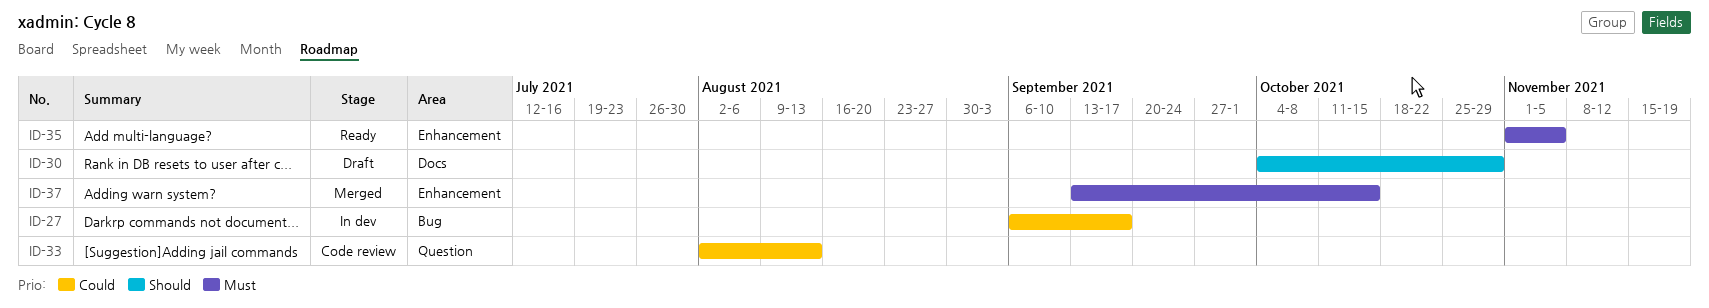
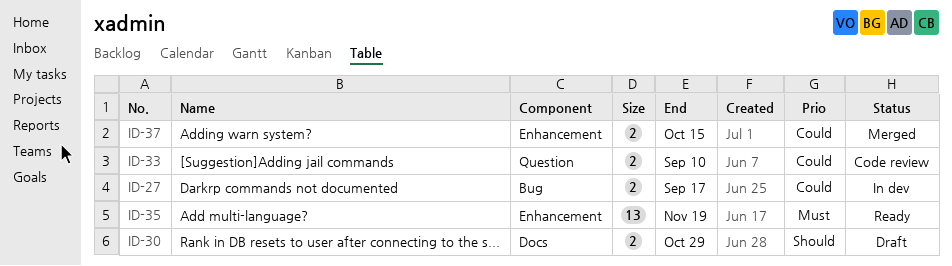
ID-33, due: Aug 13 -> Sep 10
ID-35, due: Nov 5 -> Nov 19
ID-37, priority: Must -> Could

